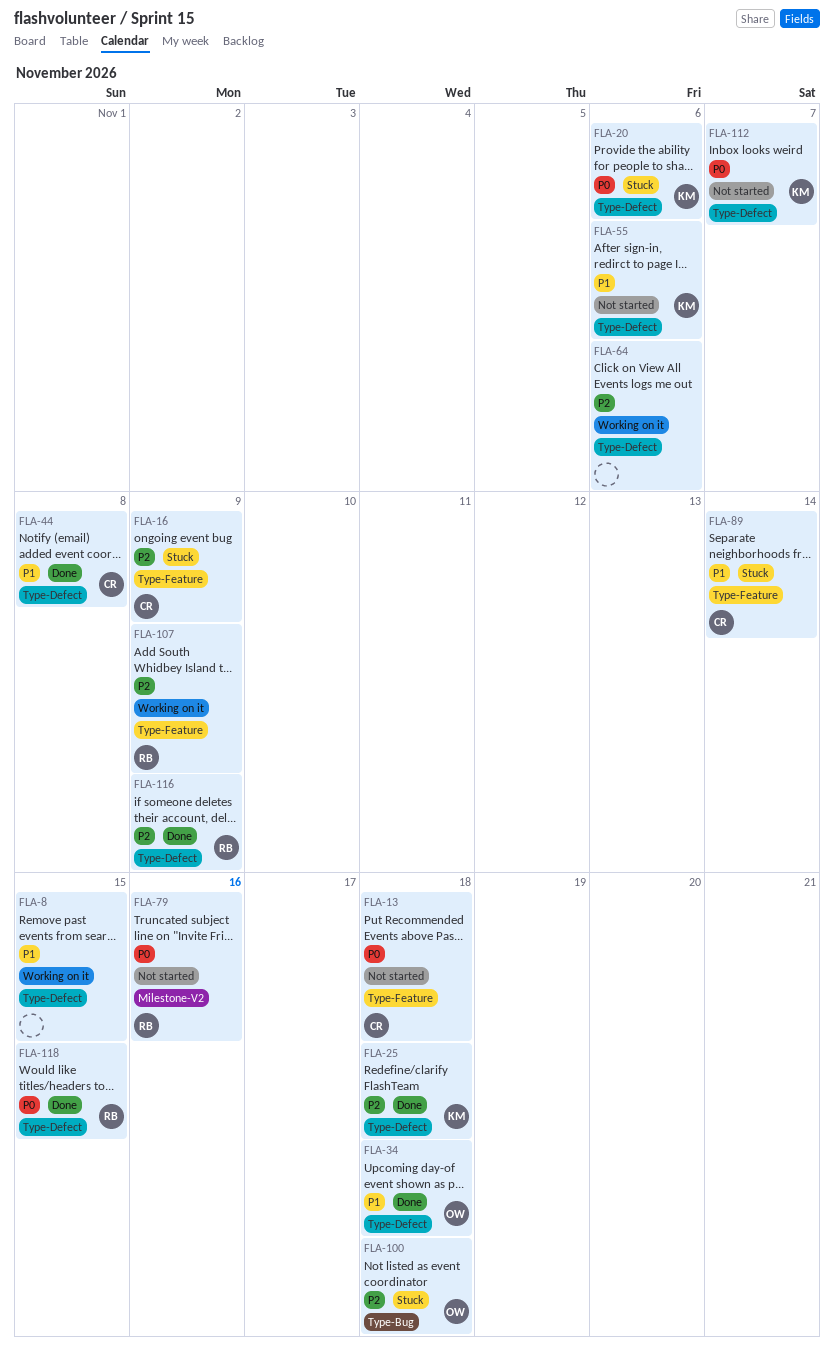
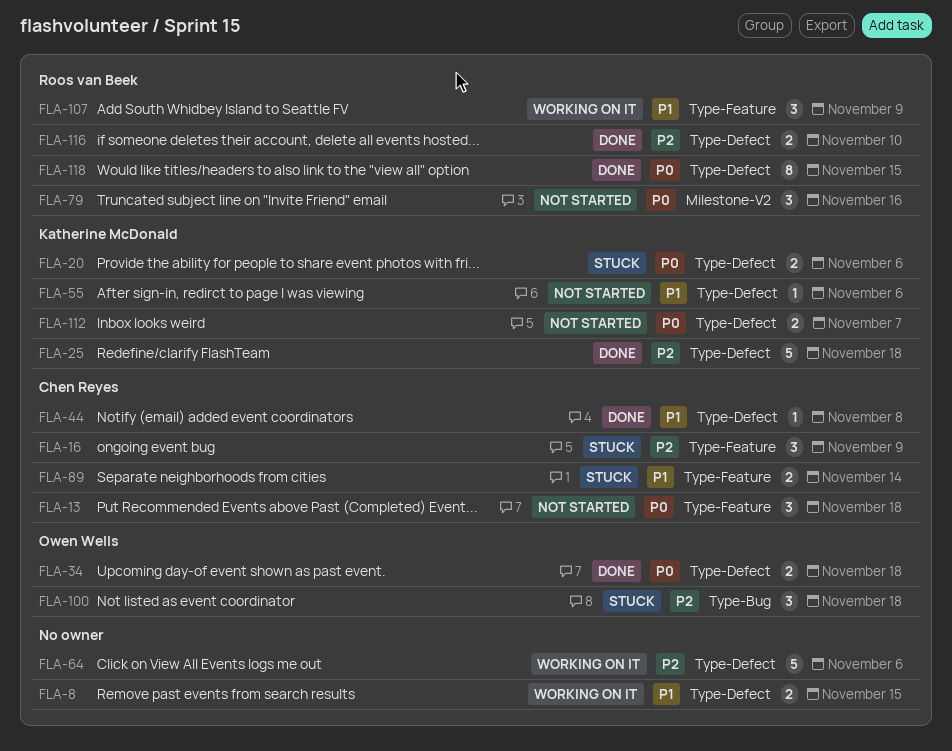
FLA-34, priority: P1 -> P0
FLA-107, priority: P2 -> P1
FLA-116, due: Nov 9 -> Nov 10

